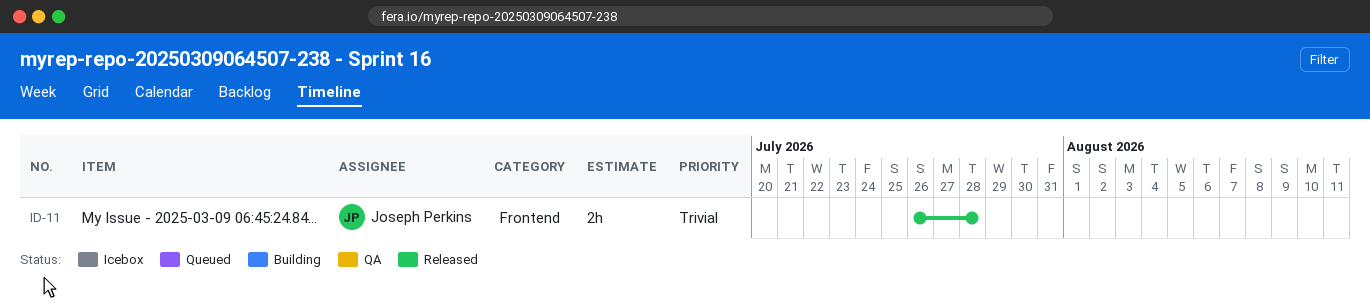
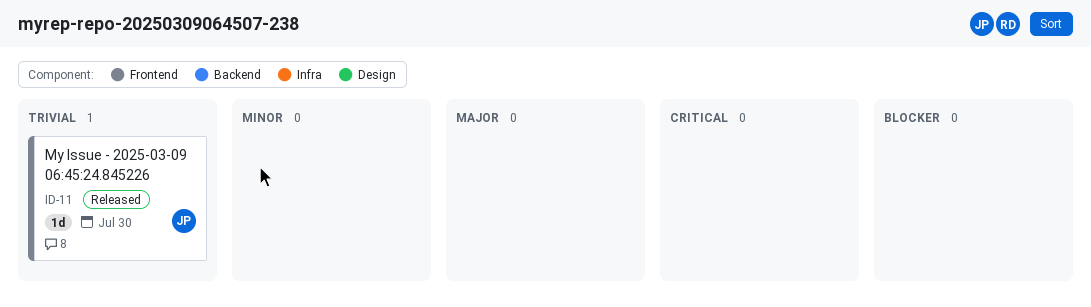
ID-11, estimate: 2h -> 1d
ID-11, due: Jul 28 -> Jul 30

